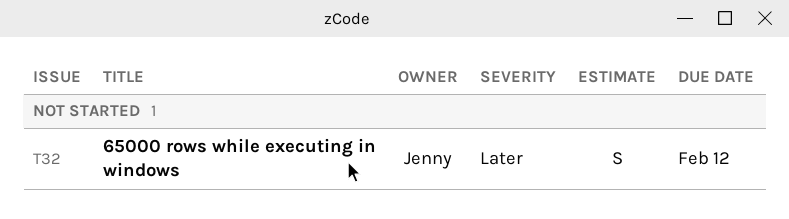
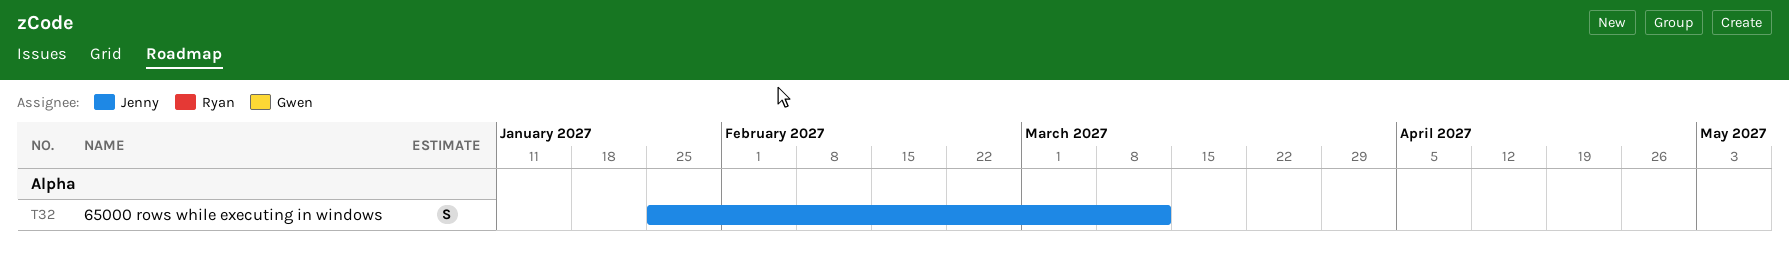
T32, due: Feb 12 -> Mar 12

